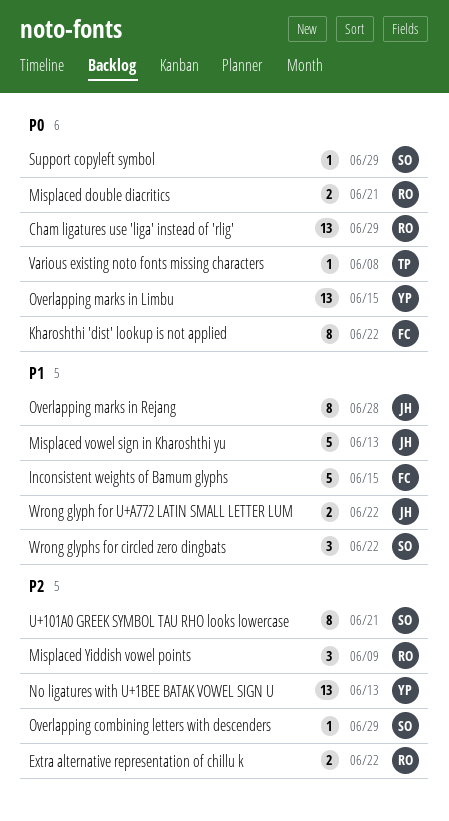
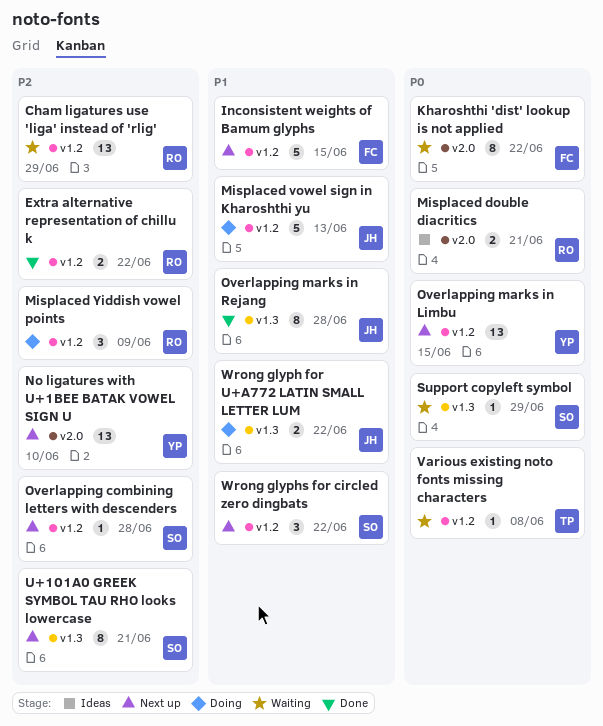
Cham ligatures use 'liga' instead of 'rlig', priority: P0 -> P2
No ligatures with U+1BEE BATAK VOWEL SIGN U, due: Jun 13 -> Jun 10
Overlapping combining letters with descenders, due: Jun 29 -> Jun 28

